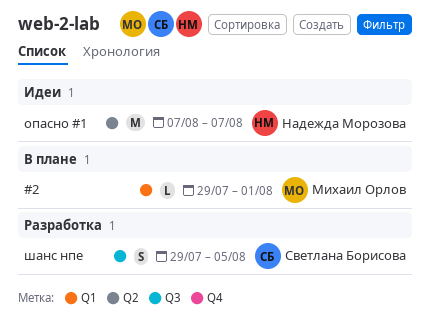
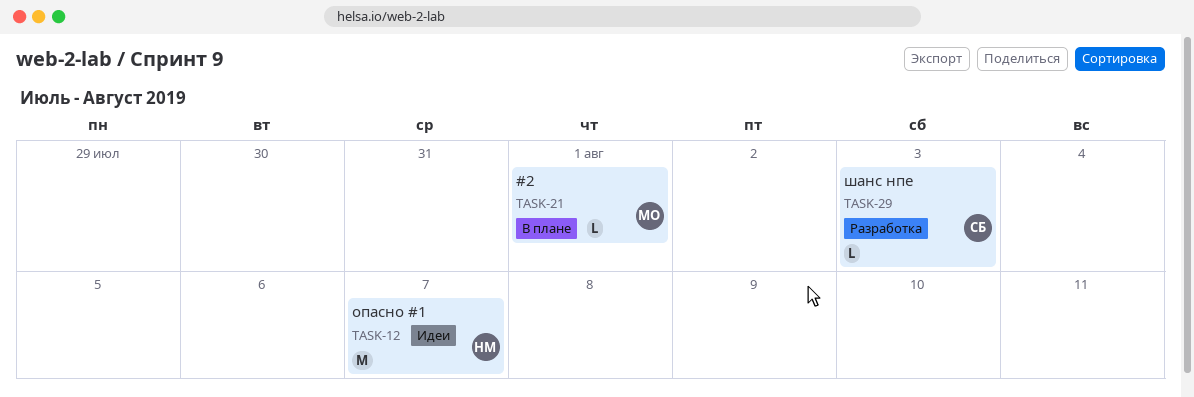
шанс нпе, estimate: S -> L
шанс нпе, due: Aug 5 -> Aug 3

